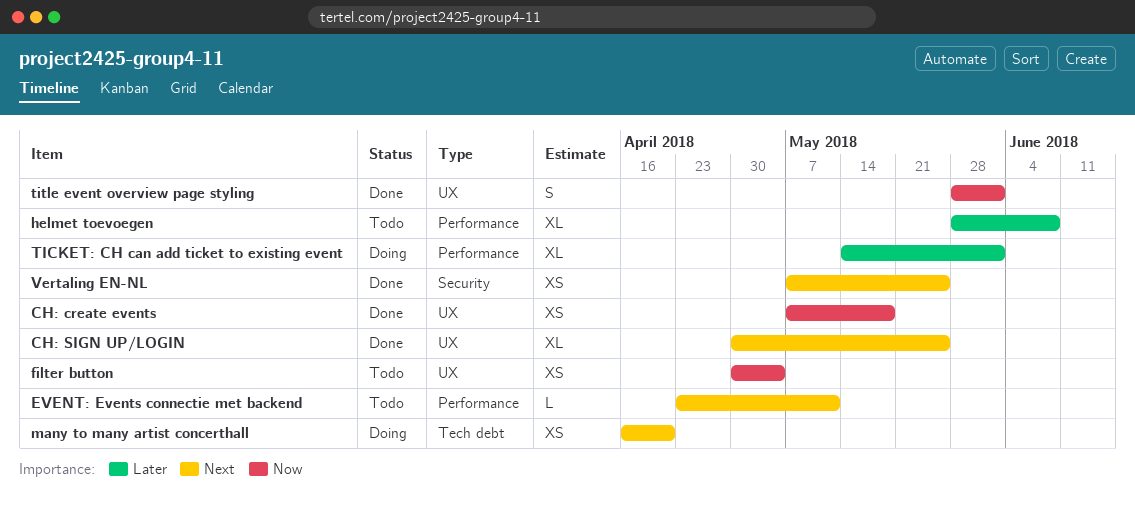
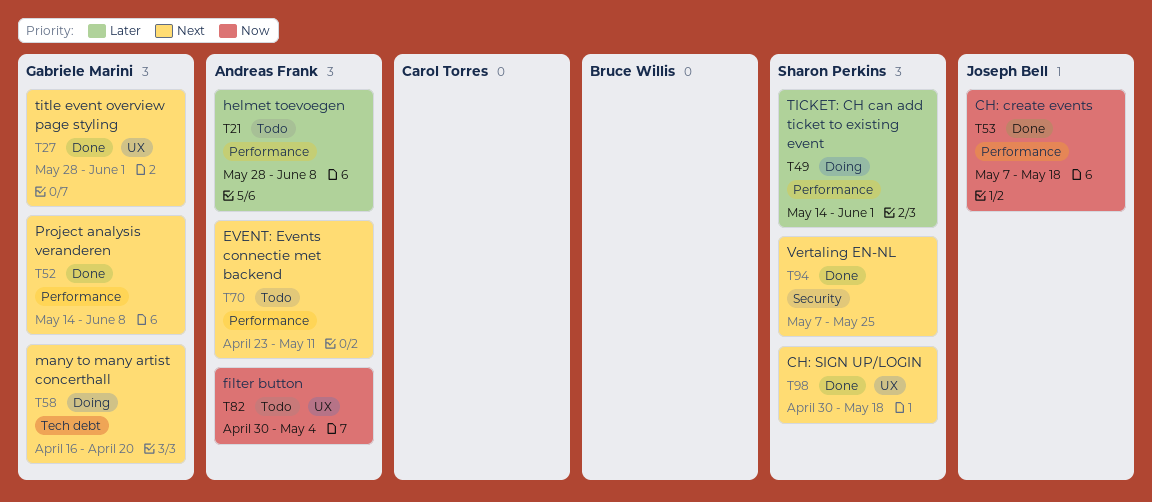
CH: create events, label: UX -> Performance
CH: SIGN UP/LOGIN, due: May 25 -> May 18
Project analysis veranderen: none -> present
title event overview page styling, priority: Now -> Next

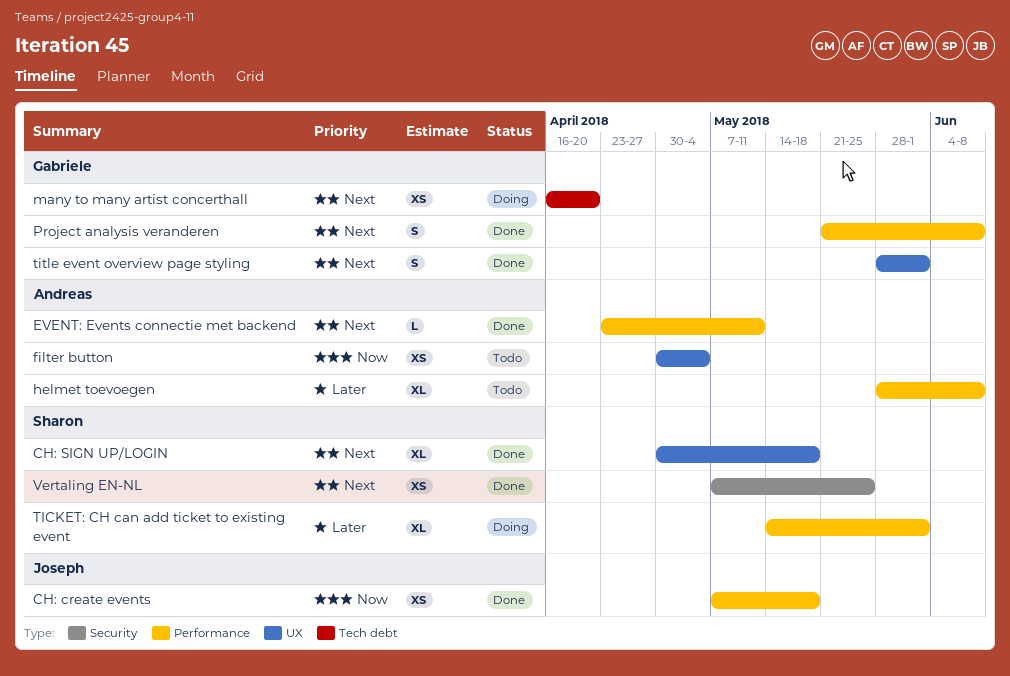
EVENT: Events connectie met backend, status: Todo -> Done
Project analysis veranderen, start: May 14 -> May 21

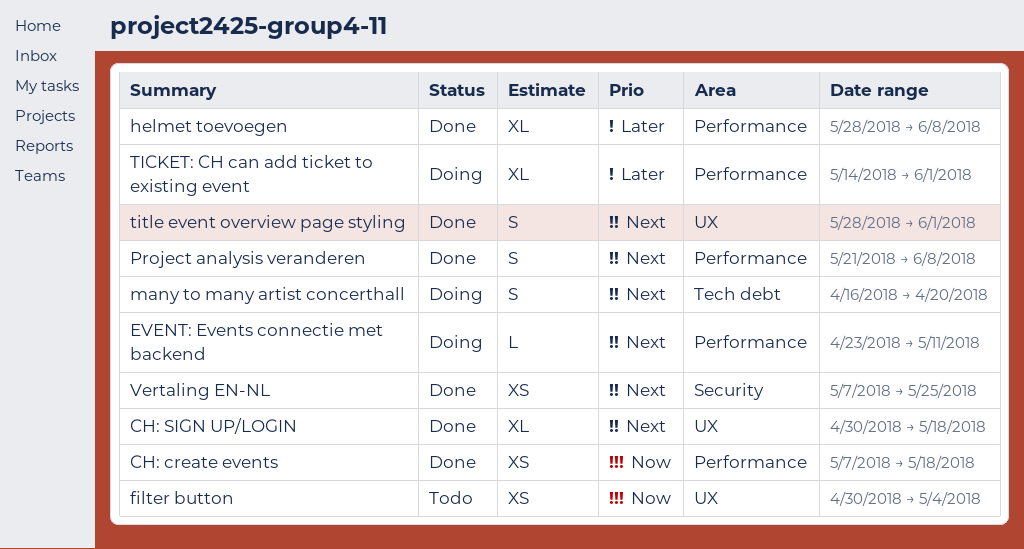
EVENT: Events connectie met backend, status: Done -> Doing
helmet toevoegen, status: Todo -> Done
many to many artist concerthall, estimate: XS -> S

